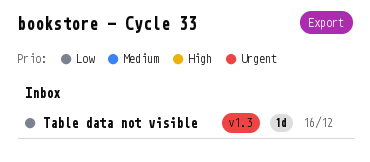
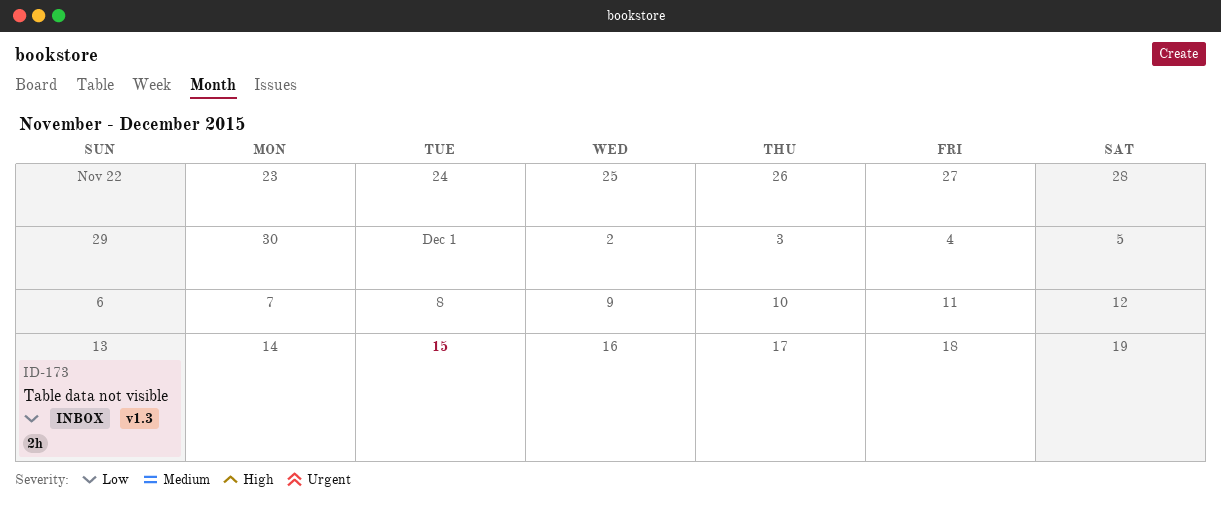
Table data not visible, estimate: 1d -> 2h
Table data not visible, due: Dec 16 -> Dec 13

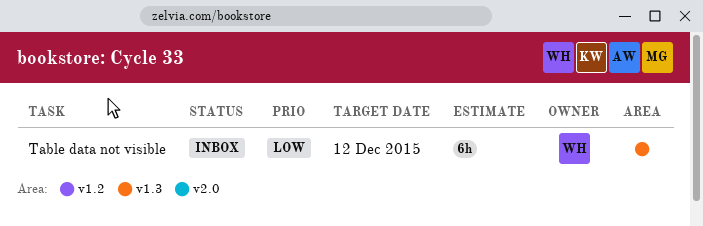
Table data not visible, estimate: 2h -> 6h
Table data not visible, due: Dec 13 -> Dec 12

